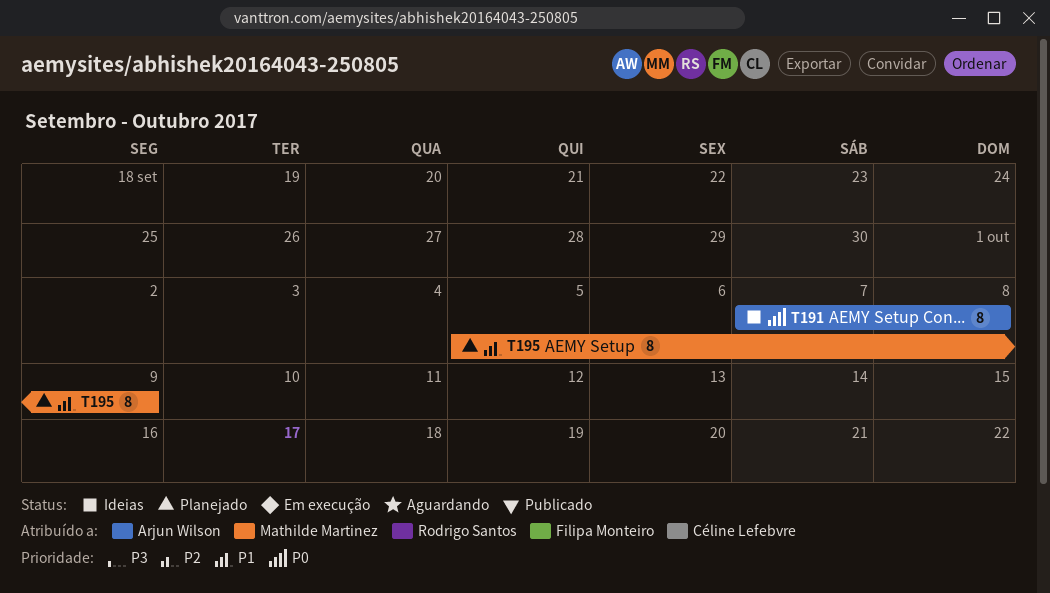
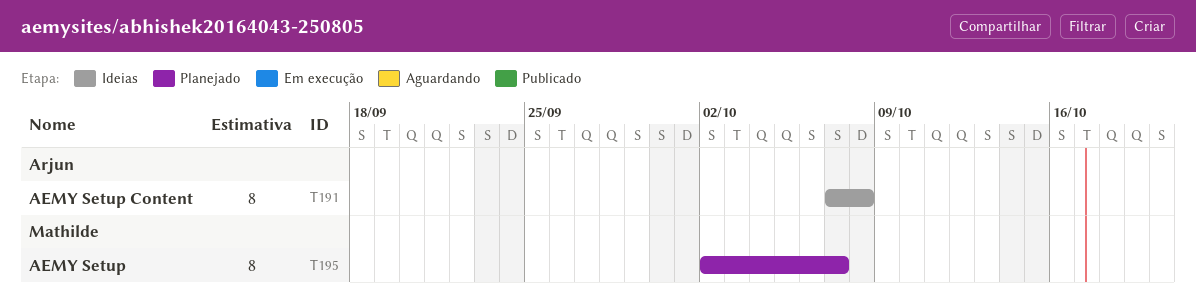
T195, start: Oct 5 -> Oct 2
T195, due: Oct 9 -> Oct 7

